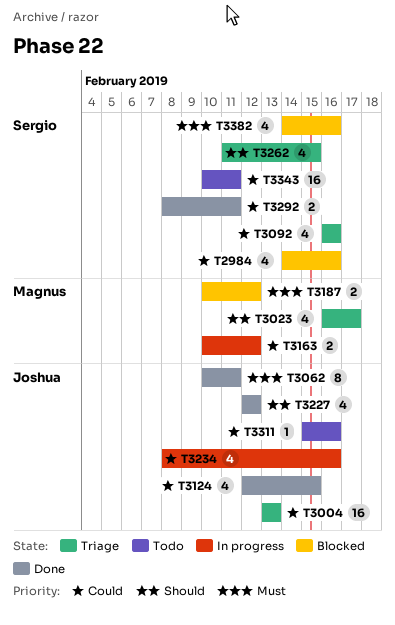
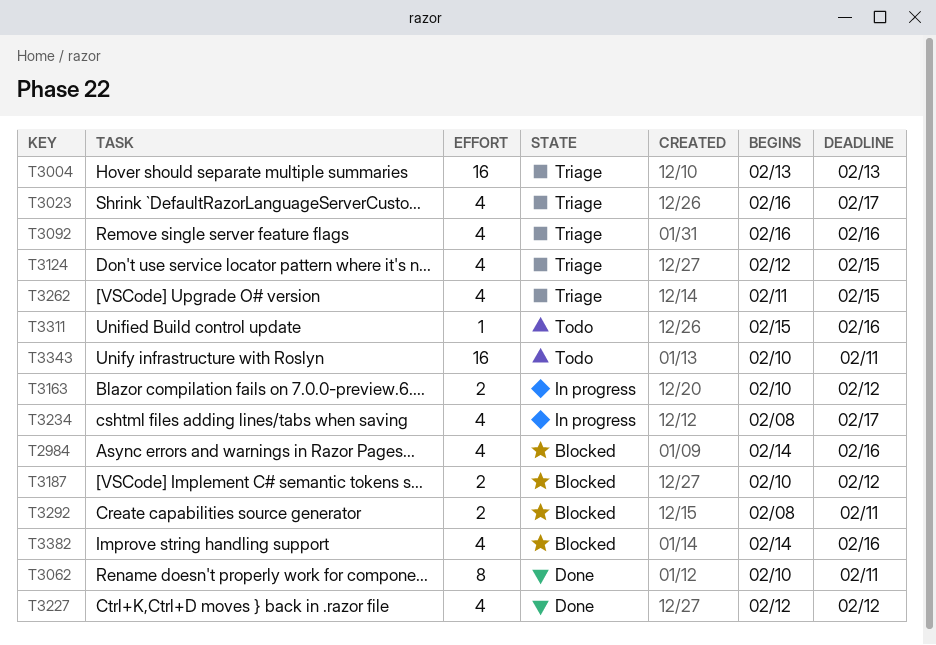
T3124, status: Done -> Triage
T3234, due: Feb 16 -> Feb 17
T3292, status: Done -> Blocked

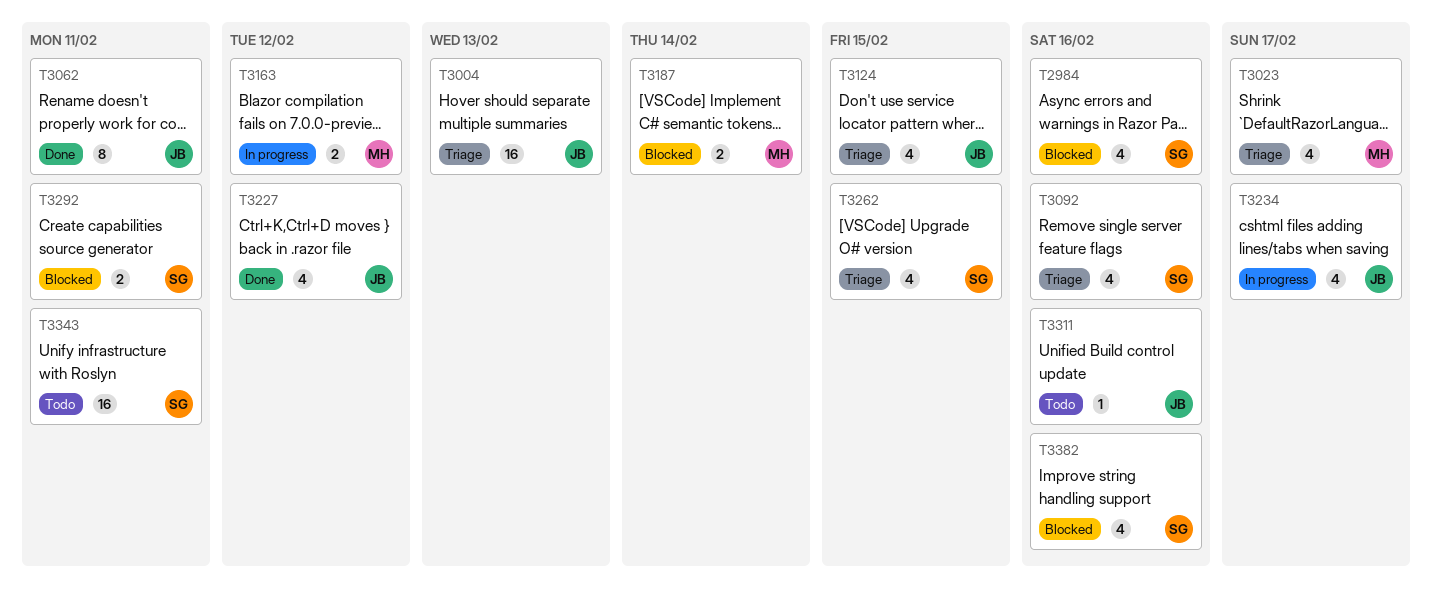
T3187, due: Feb 12 -> Feb 14

